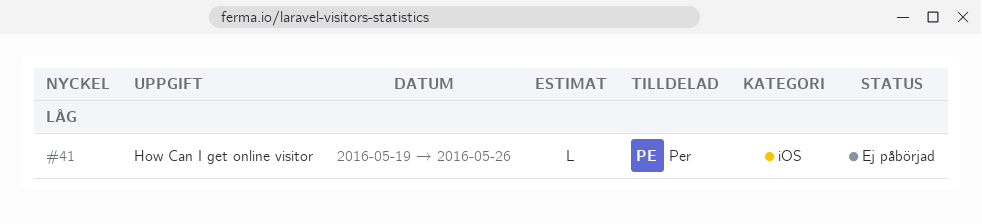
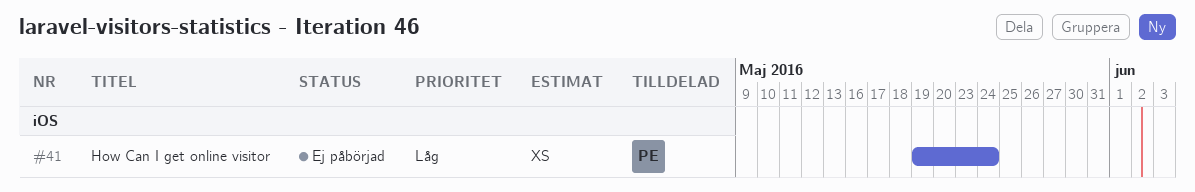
#41, estimate: L -> XS
#41, due: May 26 -> May 24

